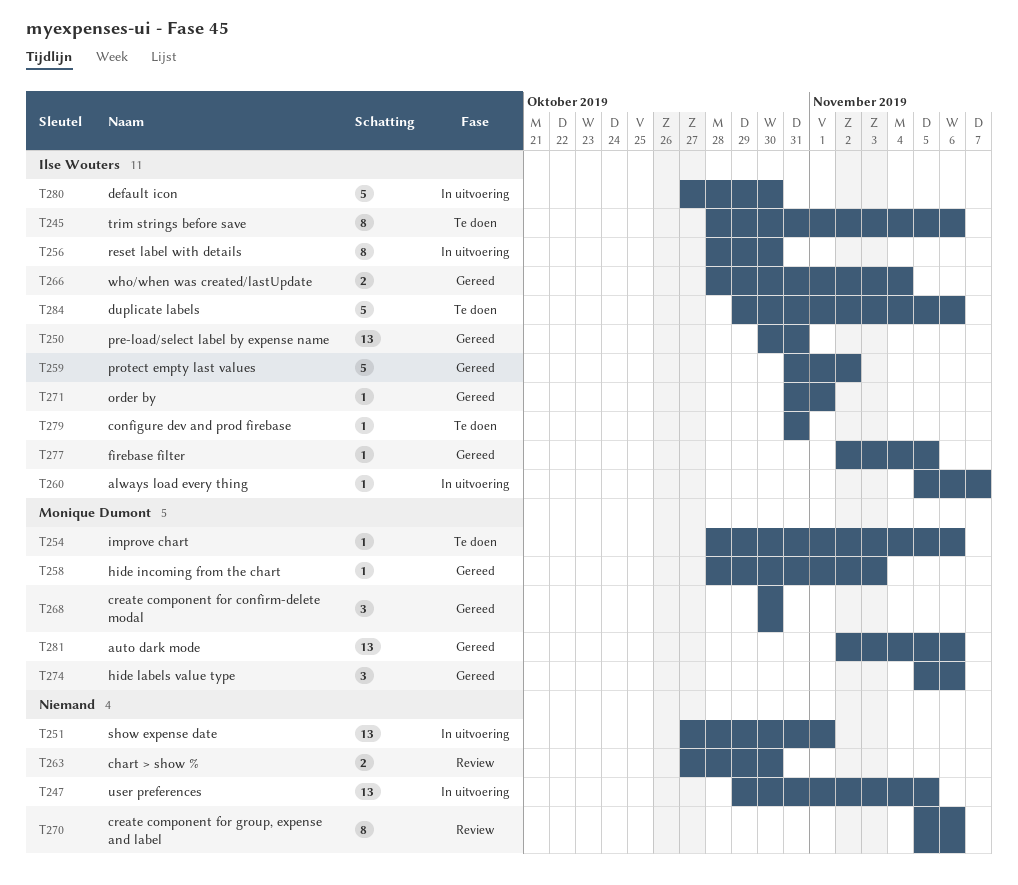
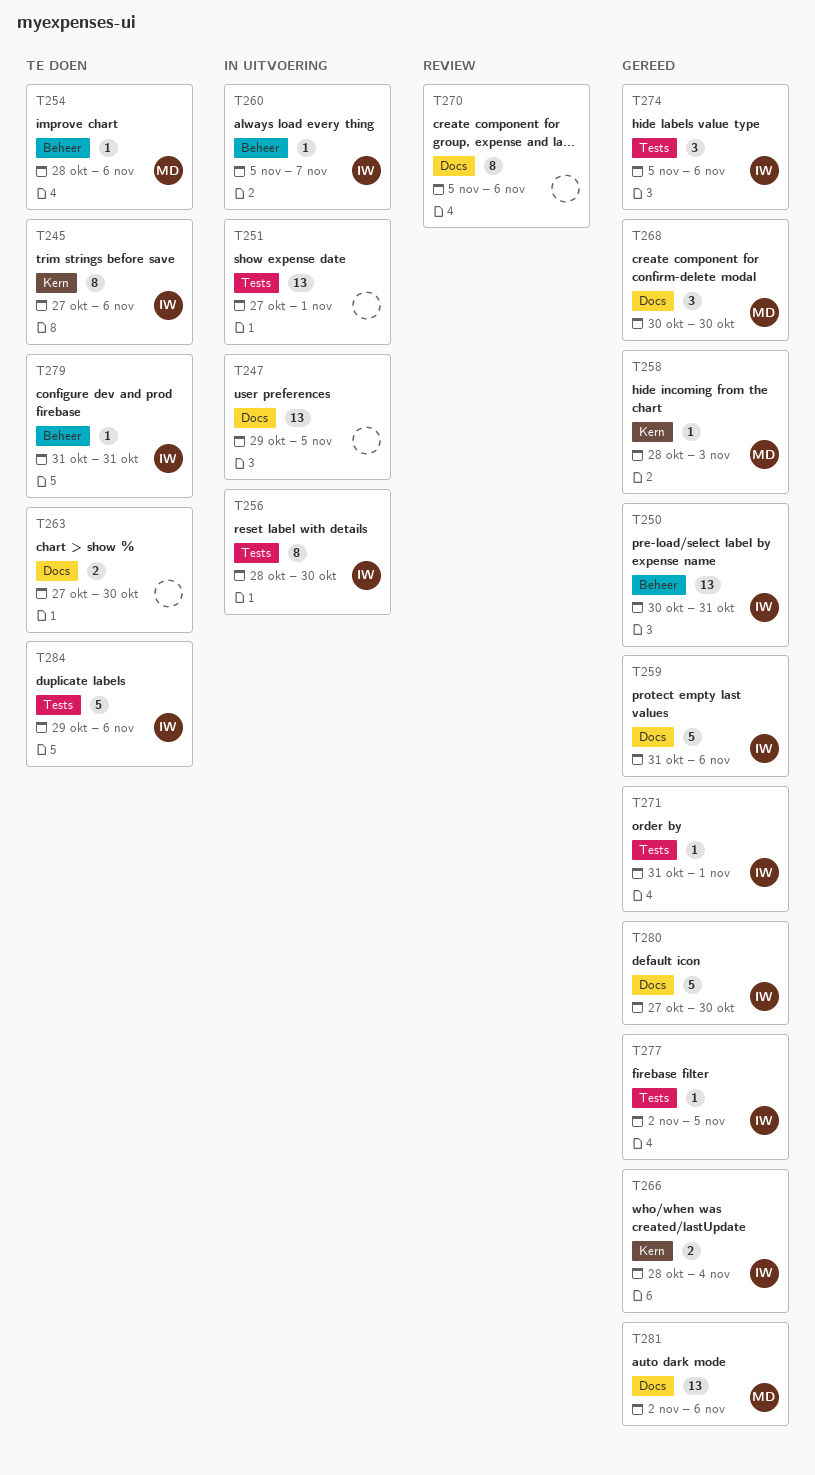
T245, start: Oct 28 -> Oct 27
T259, due: Nov 2 -> Nov 6
T263, status: Review -> Te doen
T274, owner: Monique Dumont -> Ilse Wouters
T280, status: In uitvoering -> Gereed

